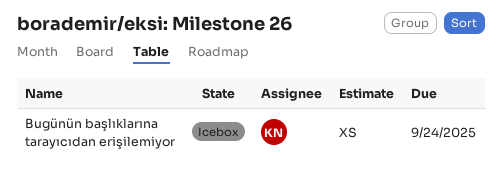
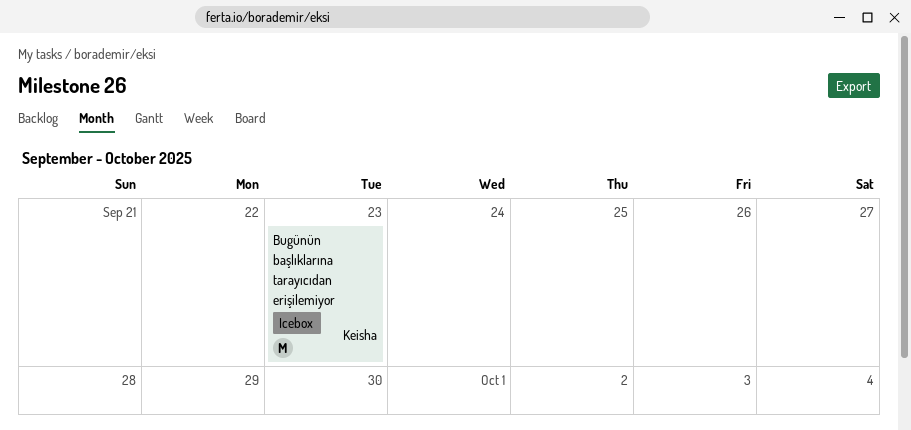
Bugünün başlıklarına tarayıcıdan erişilemiyor, estimate: XS -> M
Bugünün başlıklarına tarayıcıdan erişilemiyor, due: Sep 24 -> Sep 23

